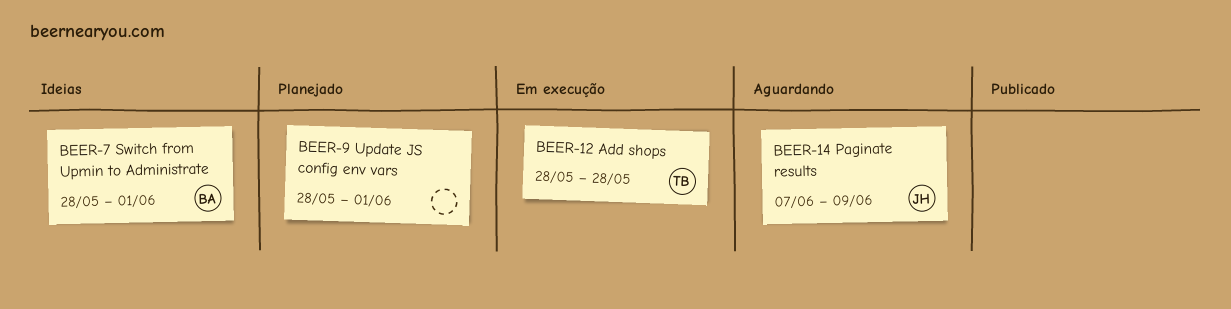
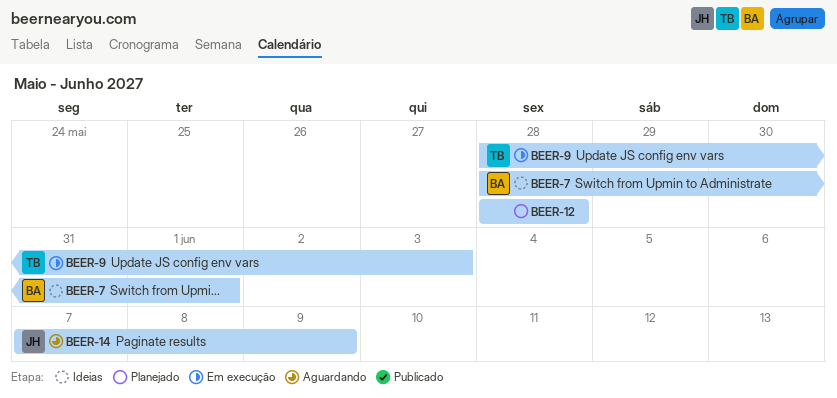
BEER-9, status: Planejado -> Em execução
BEER-9, owner: none -> TB
BEER-9, due: Jun 1 -> Jun 3
BEER-12, status: Em execução -> Planejado
BEER-12, owner: TB -> none

